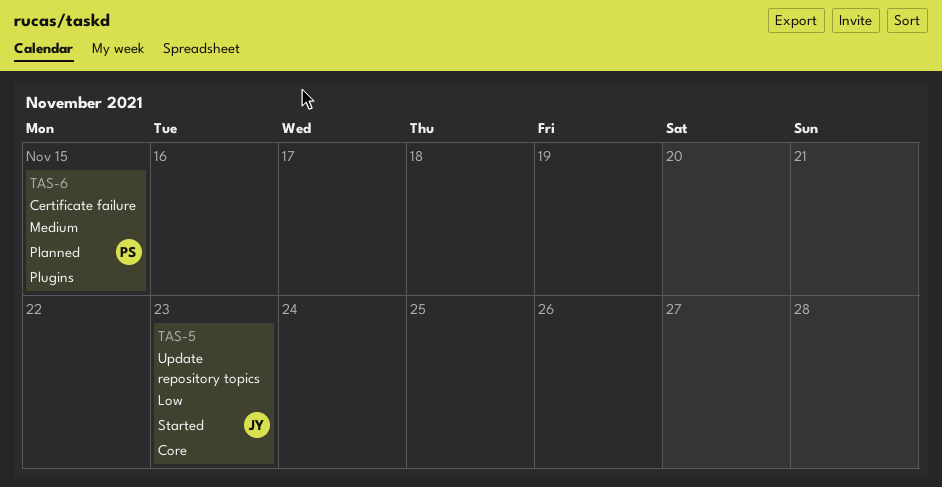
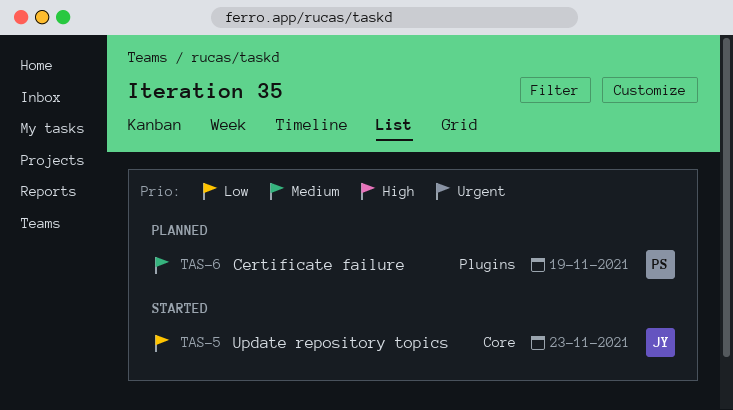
TAS-6, due: Nov 15 -> Nov 19

